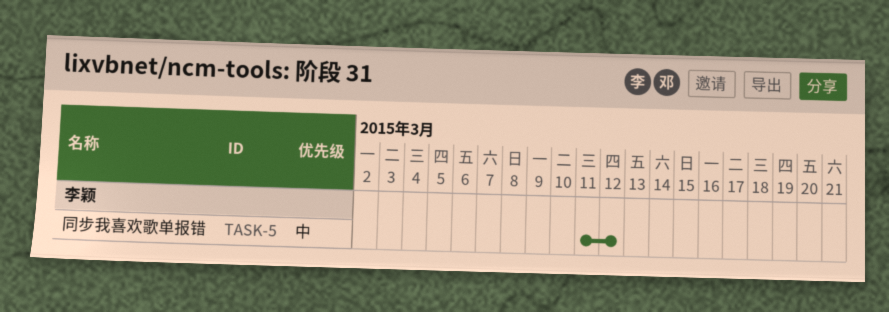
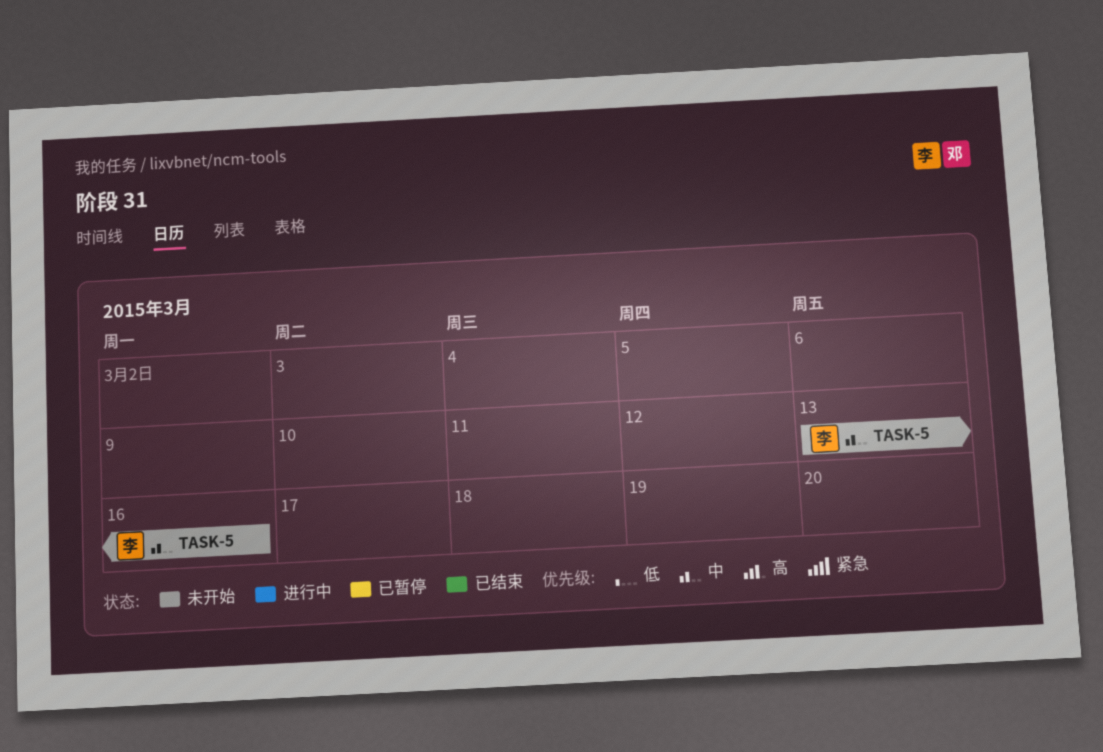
TASK-5, start: Mar 11 -> Mar 13
TASK-5, due: Mar 12 -> Mar 16

